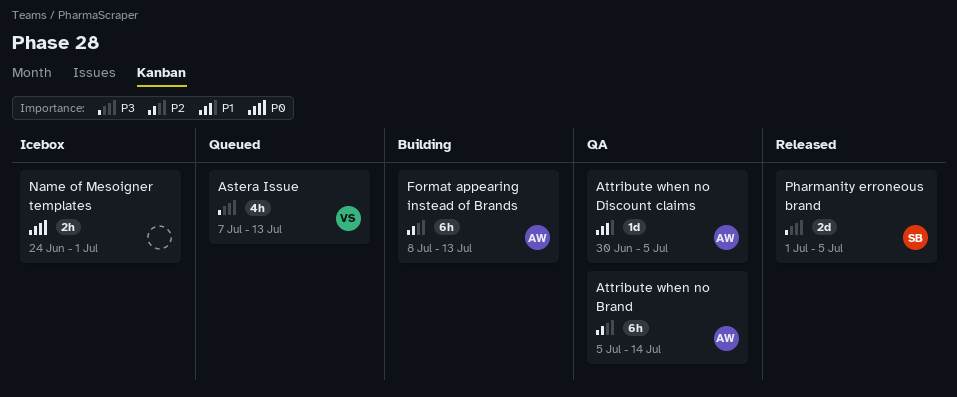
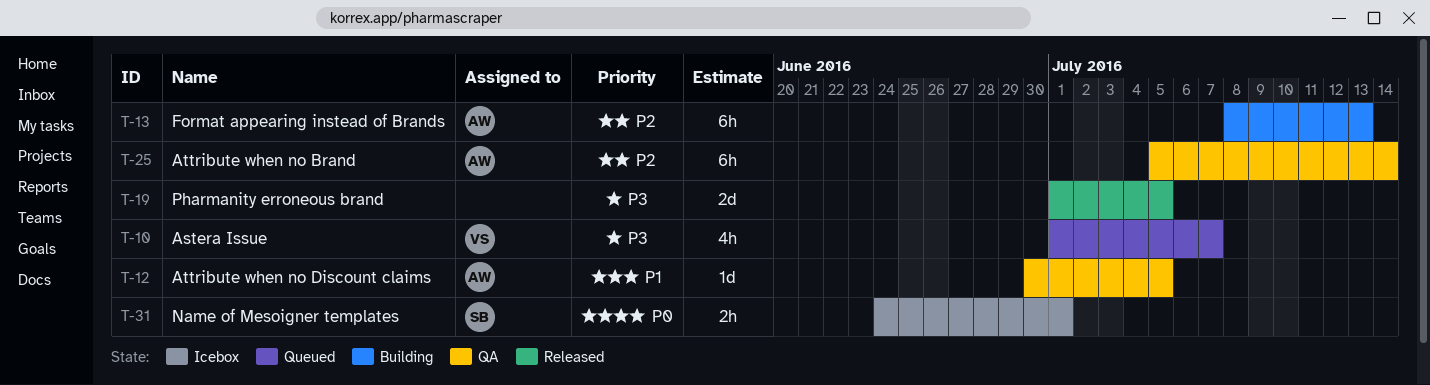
Astera Issue, start: Jul 7 -> Jul 1
Astera Issue, due: Jul 13 -> Jul 7
Name of Mesoigner templates, owner: none -> SB
Pharmanity erroneous brand, owner: SB -> none

